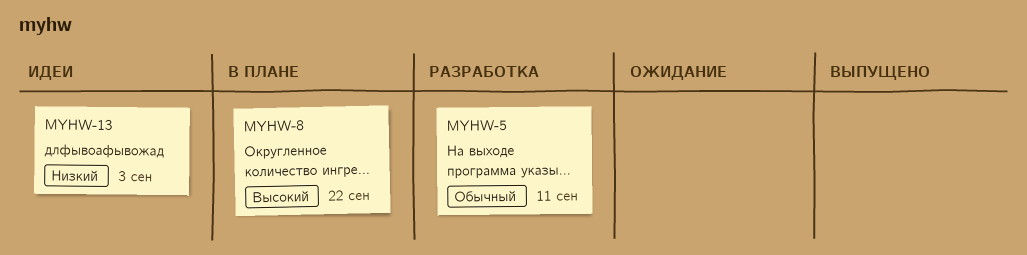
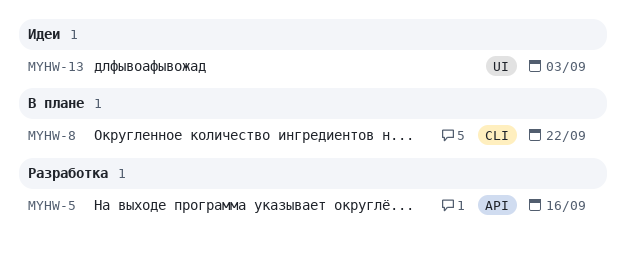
MYHW-5, due: Sep 11 -> Sep 16

